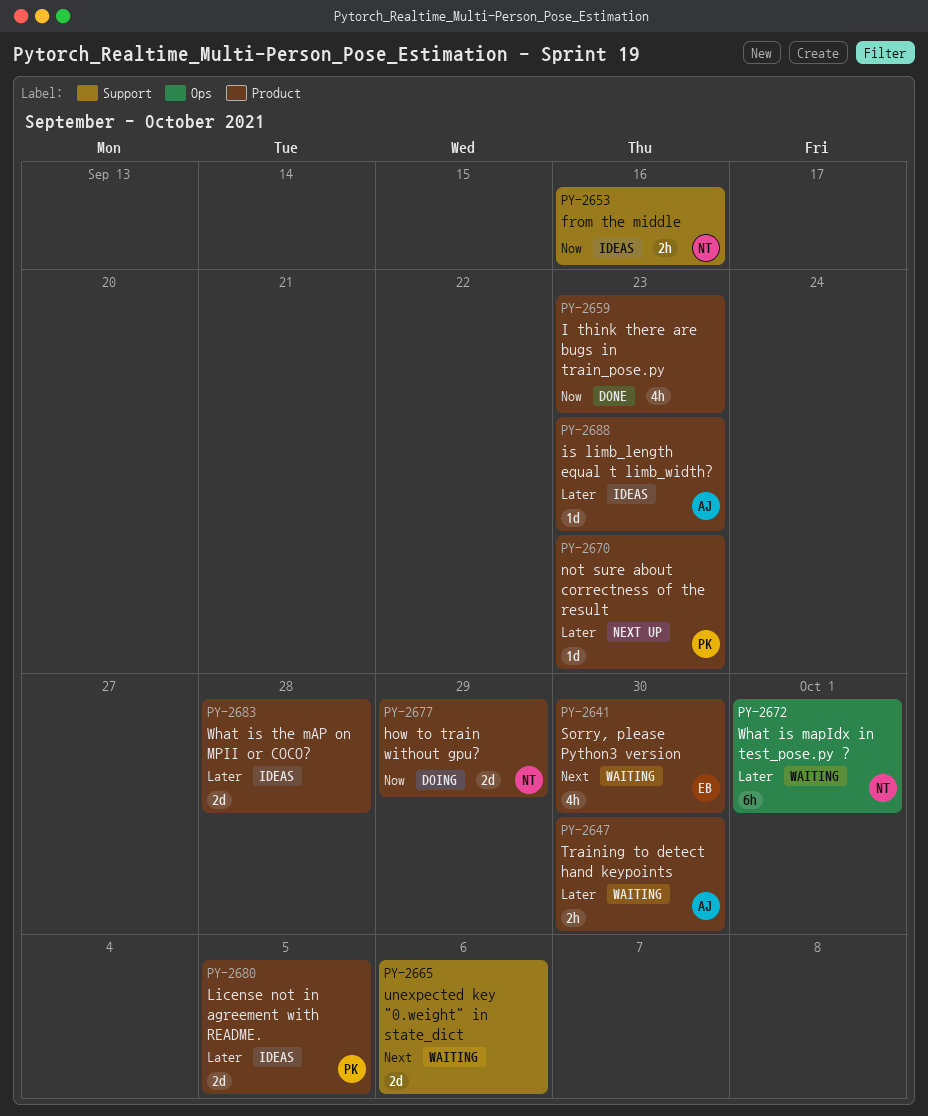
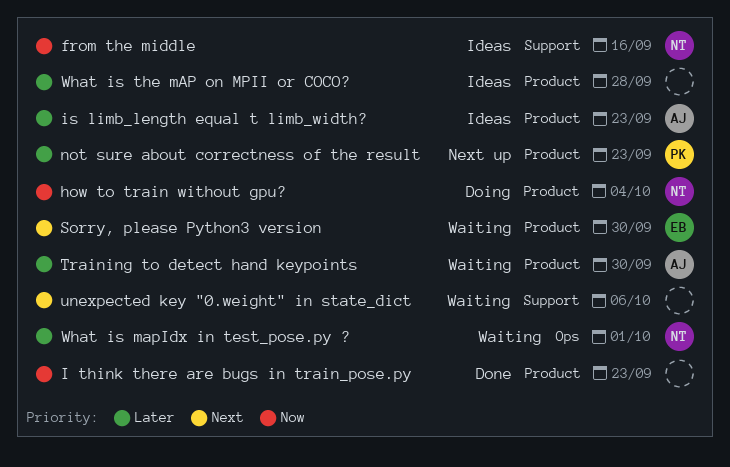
how to train without gpu?, due: Sep 29 -> Oct 4
License not in agreement with README.: present -> none

